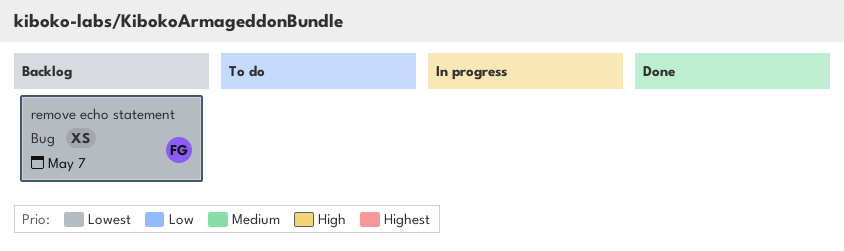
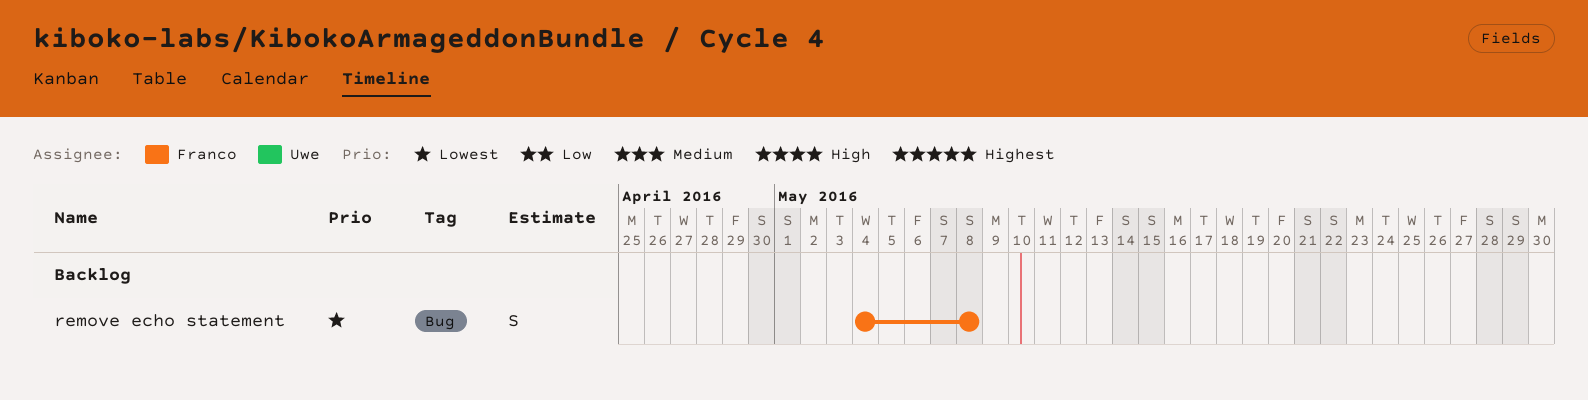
remove echo statement, estimate: XS -> S
remove echo statement, due: May 7 -> May 8

